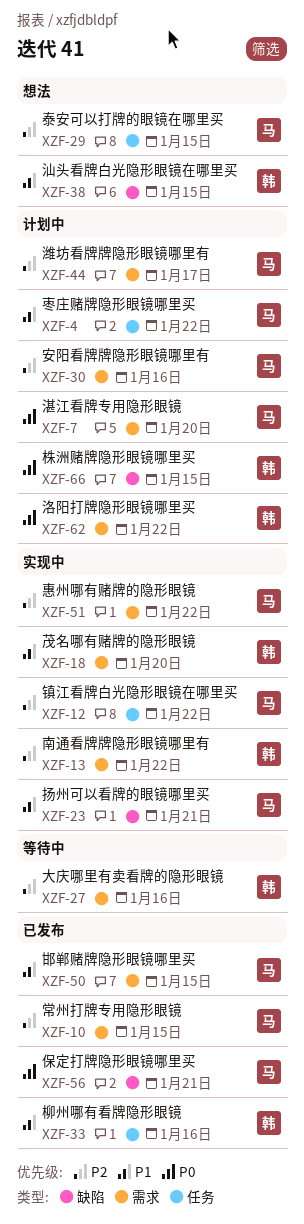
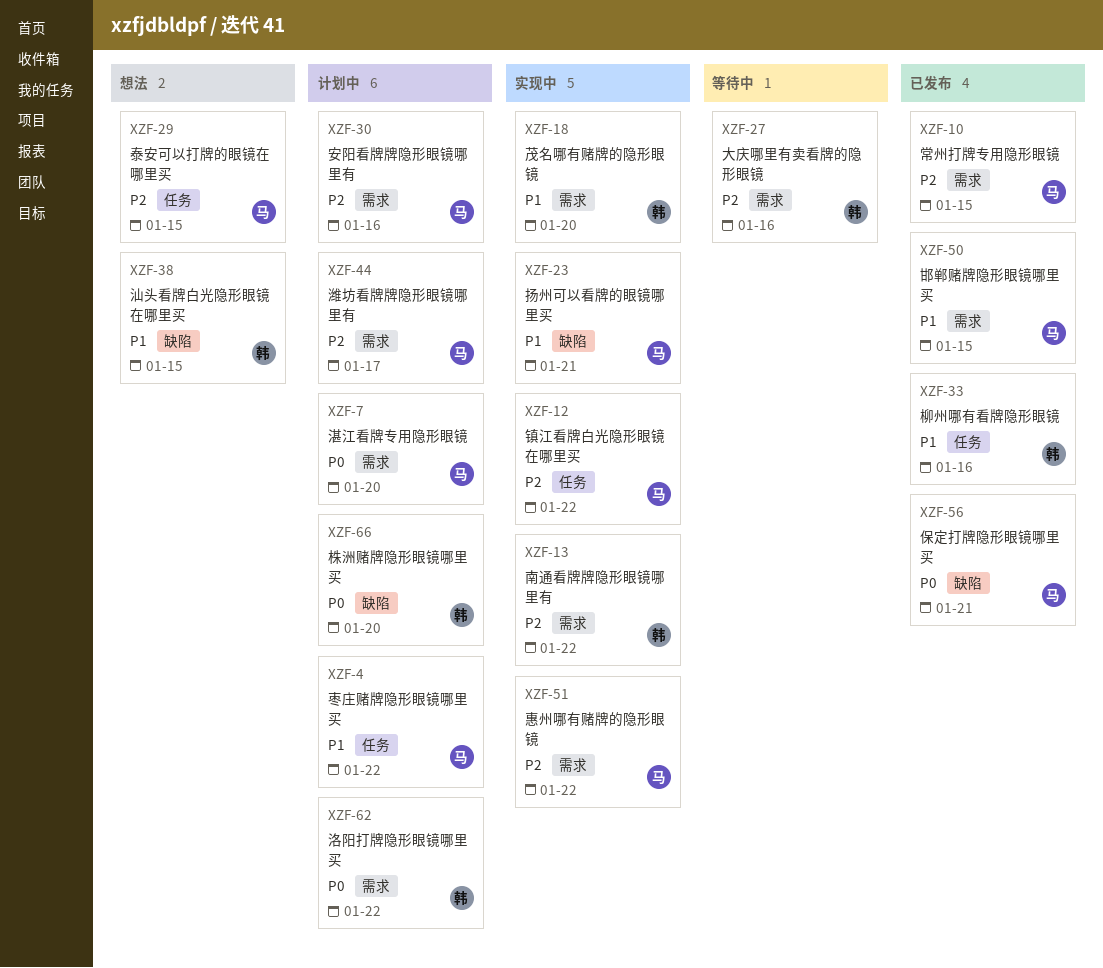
XZF-66, due: Jan 15 -> Jan 20

